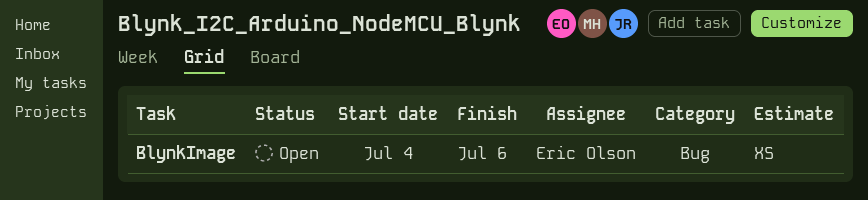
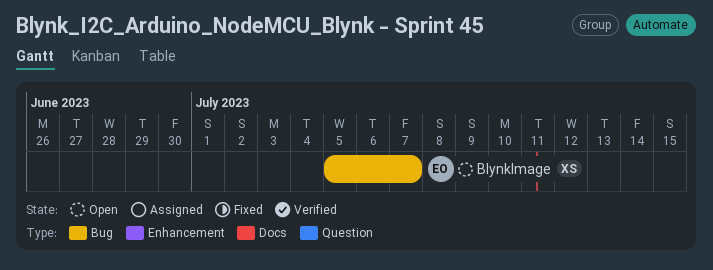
BlynkImage, start: Jul 4 -> Jul 5
BlynkImage, due: Jul 6 -> Jul 7

